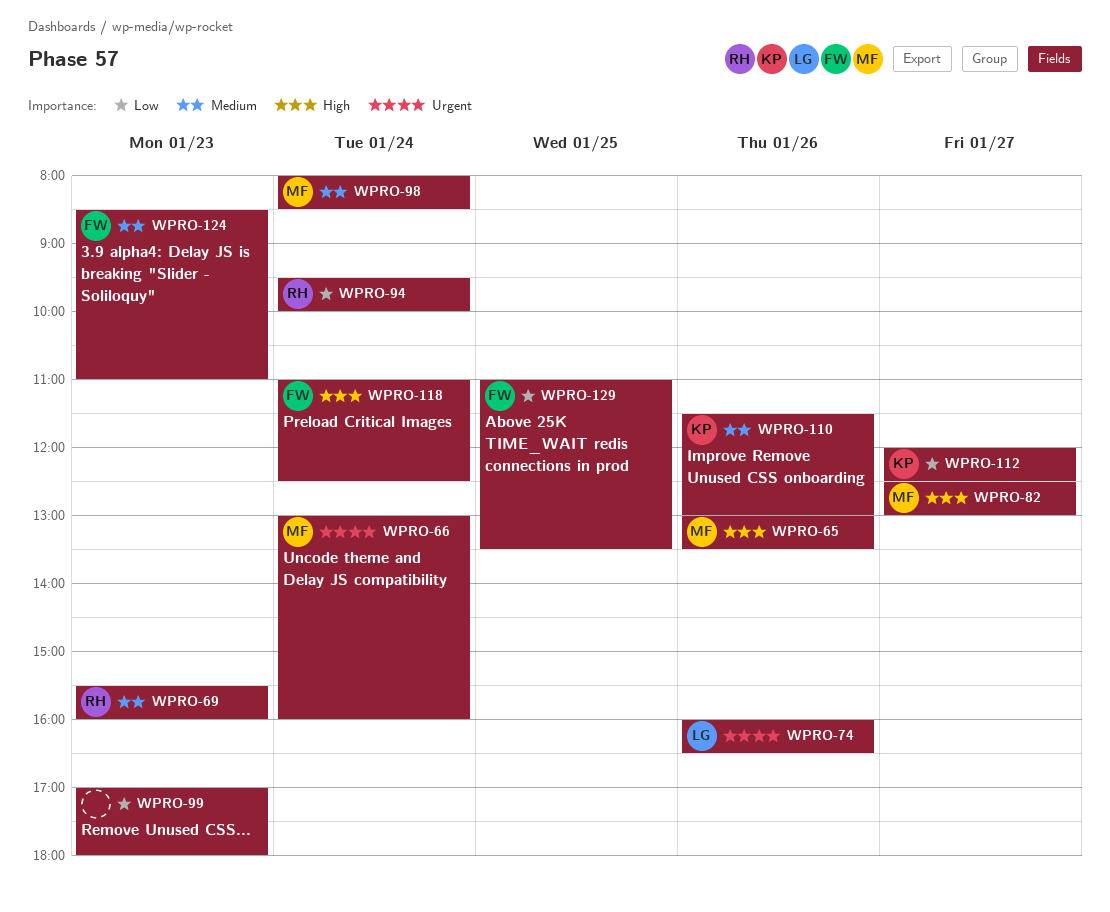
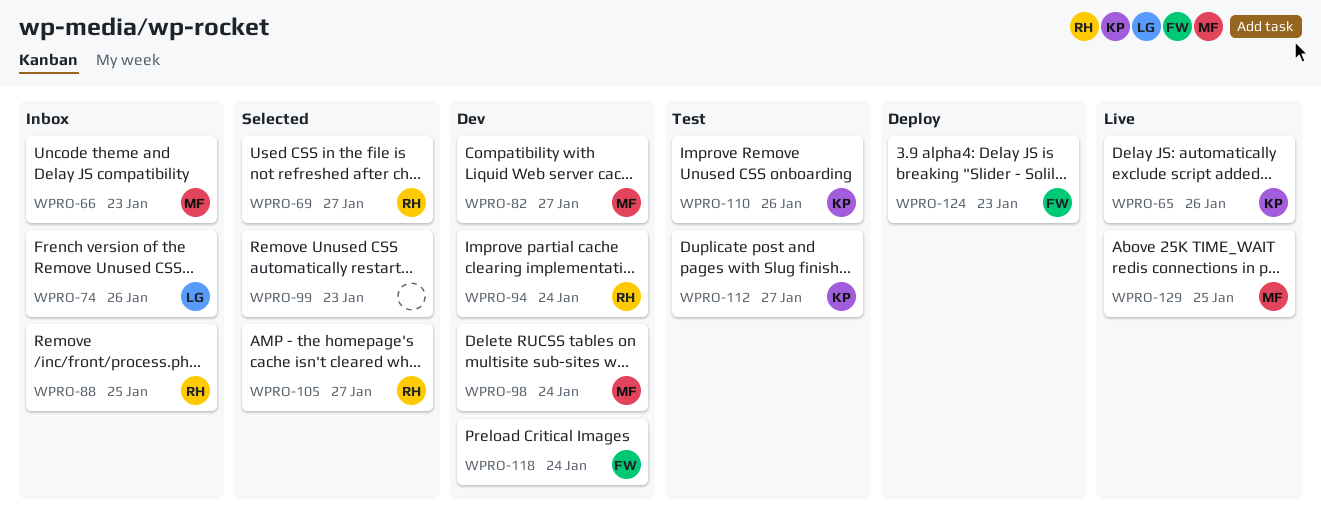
WPRO-65, owner: MF -> KP
WPRO-66, day: Jan 24 -> Jan 23
WPRO-69, day: Jan 23 -> Jan 27
WPRO-88: none -> present
WPRO-105: none -> present
WPRO-129, owner: FW -> MF

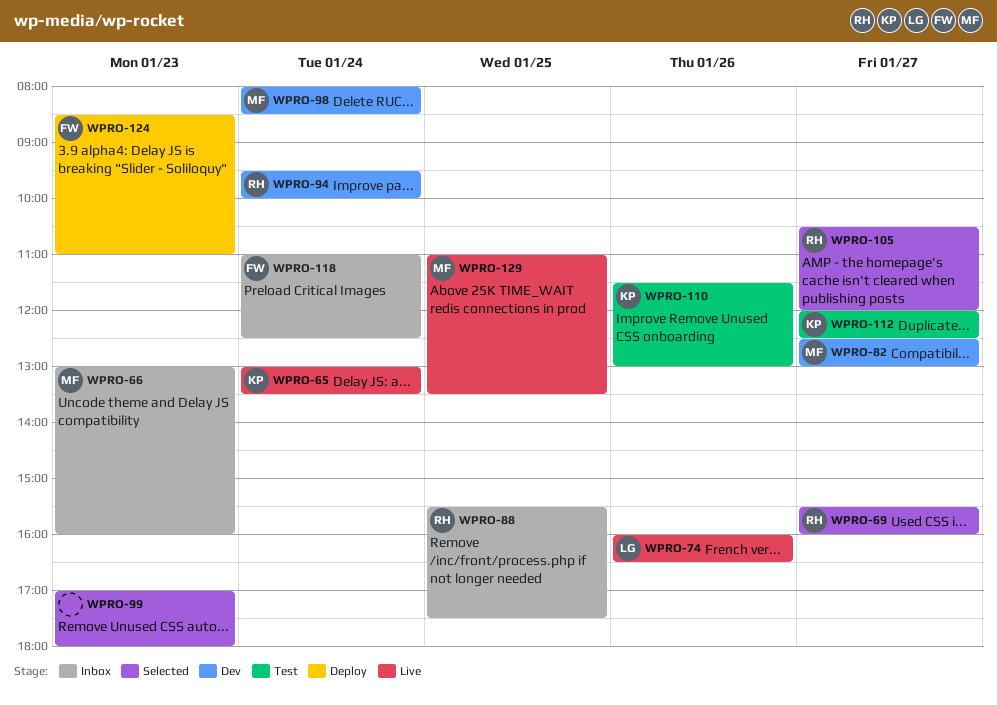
WPRO-65, day: Jan 26 -> Jan 24
WPRO-74, status: Inbox -> Live
WPRO-118, status: Dev -> Inbox

